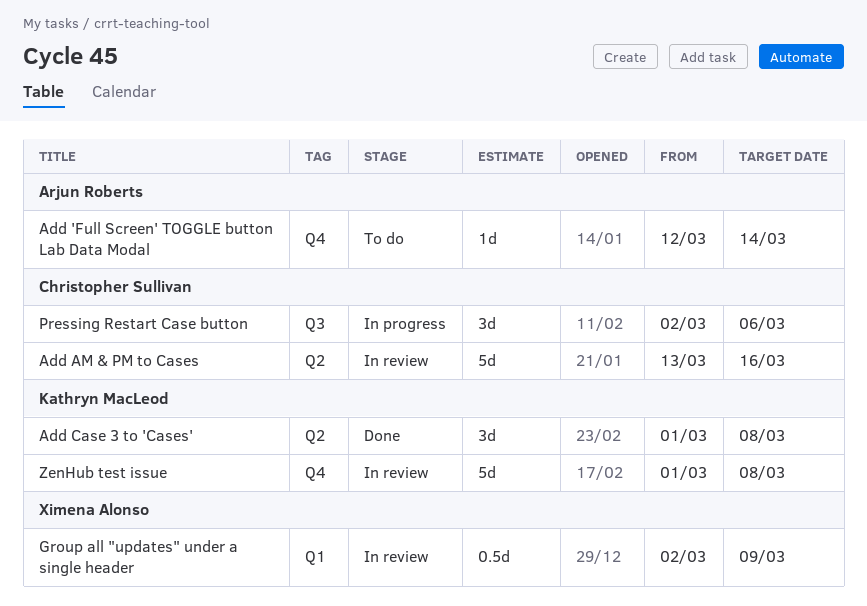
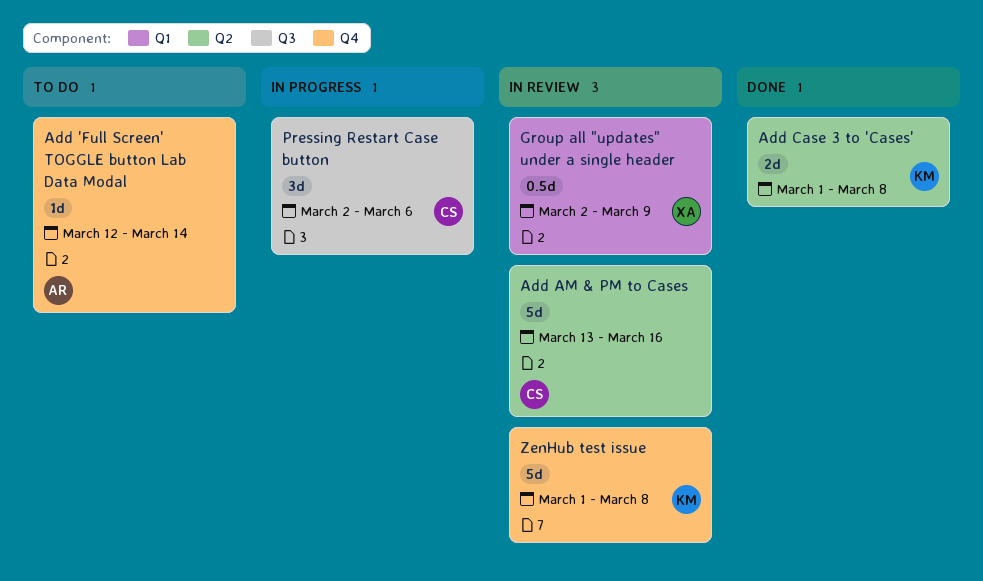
Add Case 3 to 'Cases', estimate: 3d -> 2d

